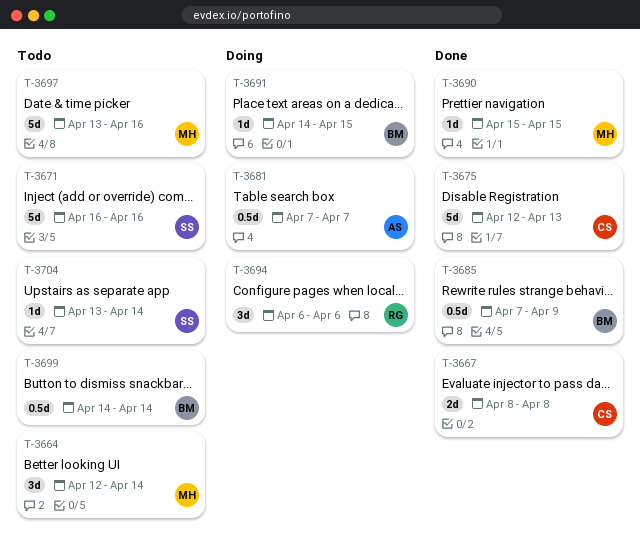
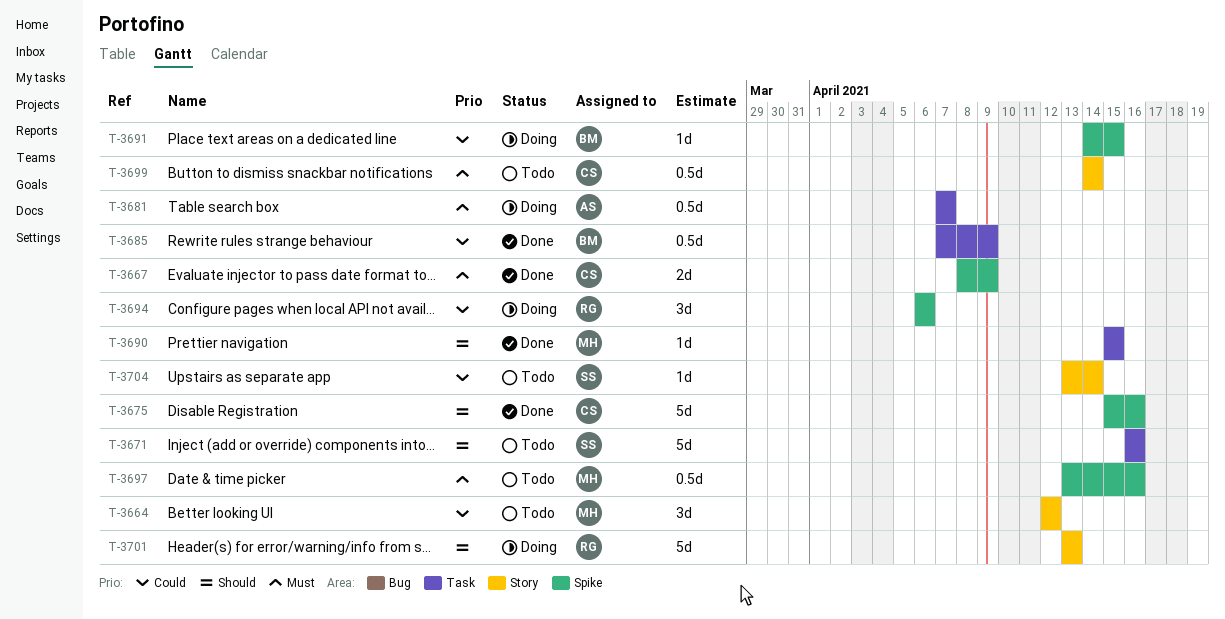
T-3664, due: Apr 14 -> Apr 12
T-3667, due: Apr 8 -> Apr 9
T-3675, start: Apr 12 -> Apr 15
T-3675, due: Apr 13 -> Apr 16
T-3697, estimate: 5d -> 0.5d
T-3699, owner: BM -> CS
T-3701: none -> present

